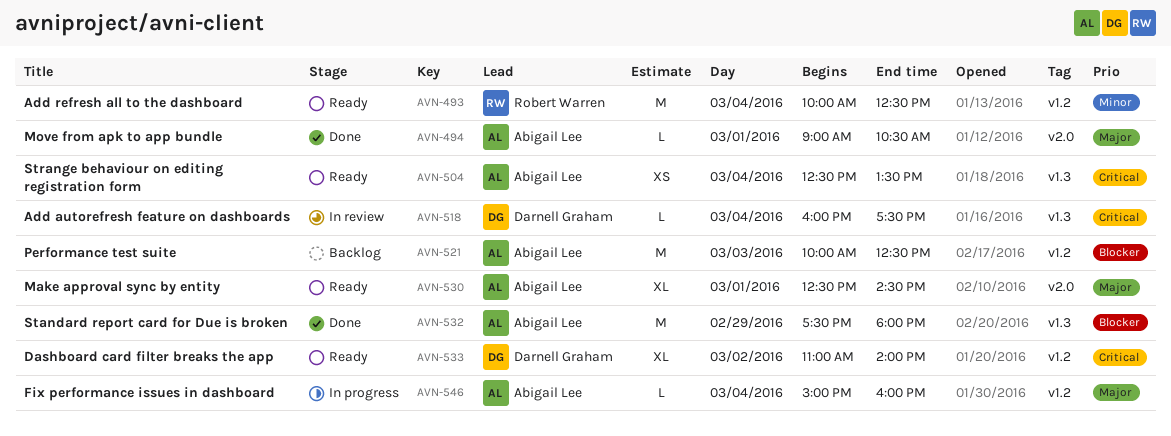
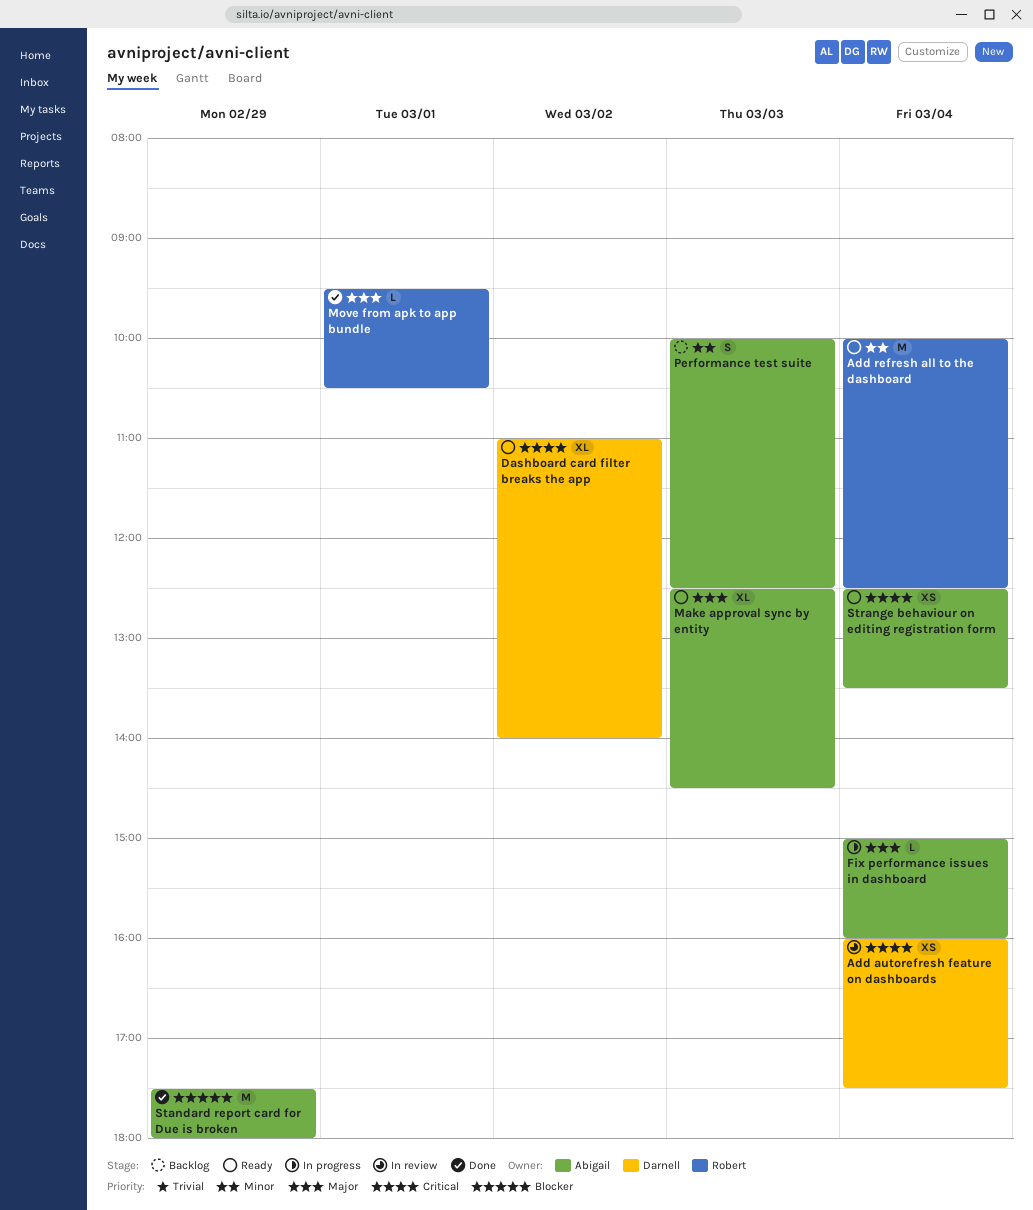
Add autorefresh feature on dashboards, estimate: L -> XS
Make approval sync by entity, day: Mar 1 -> Mar 3
Move from apk to app bundle, owner: Abigail Lee -> Robert Warren
Move from apk to app bundle, begins: 09:00 -> 09:30
Performance test suite, priority: Blocker -> Minor
Performance test suite, estimate: M -> S

